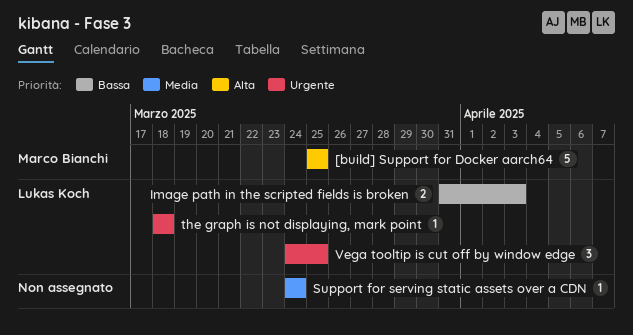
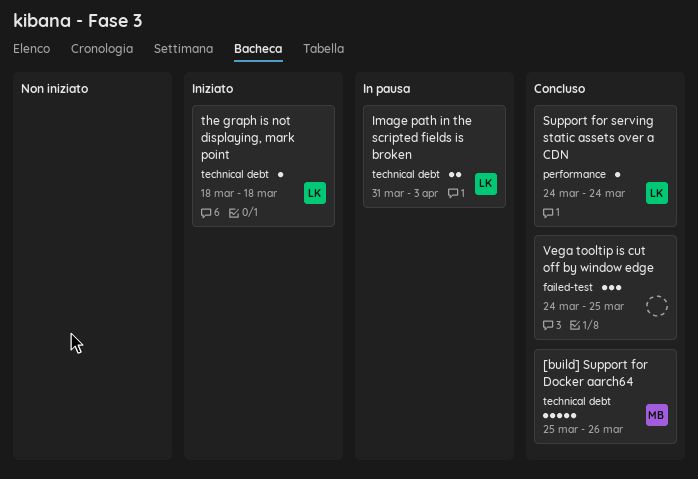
[build] Support for Docker aarch64, due: Mar 25 -> Mar 26
Support for serving static assets over a CDN, owner: none -> Lukas Koch
Vega tooltip is cut off by window edge, owner: Lukas Koch -> none

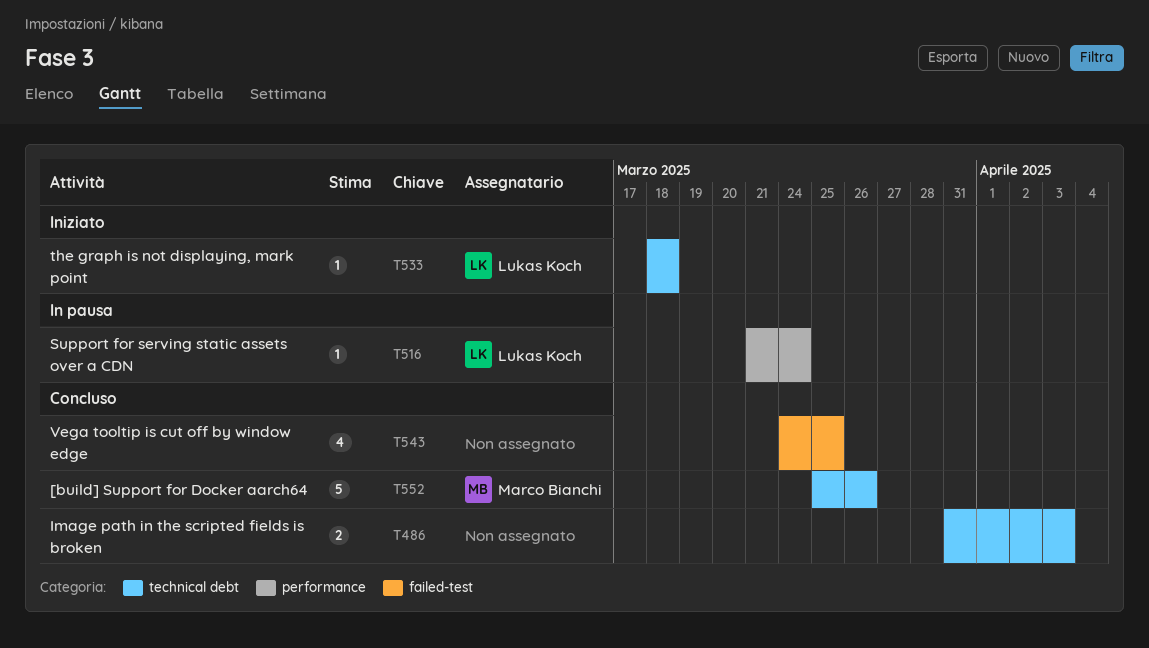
Image path in the scripted fields is broken, status: In pausa -> Concluso
Image path in the scripted fields is broken, owner: Lukas Koch -> none
Support for serving static assets over a CDN, status: Concluso -> In pausa
Support for serving static assets over a CDN, start: Mar 24 -> Mar 21
Vega tooltip is cut off by window edge, estimate: 3 -> 4

